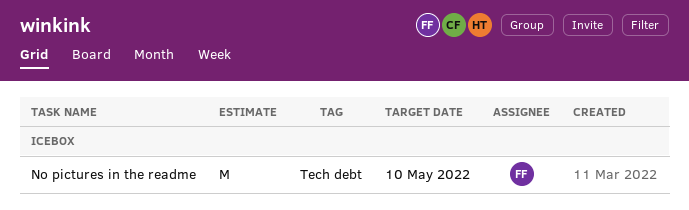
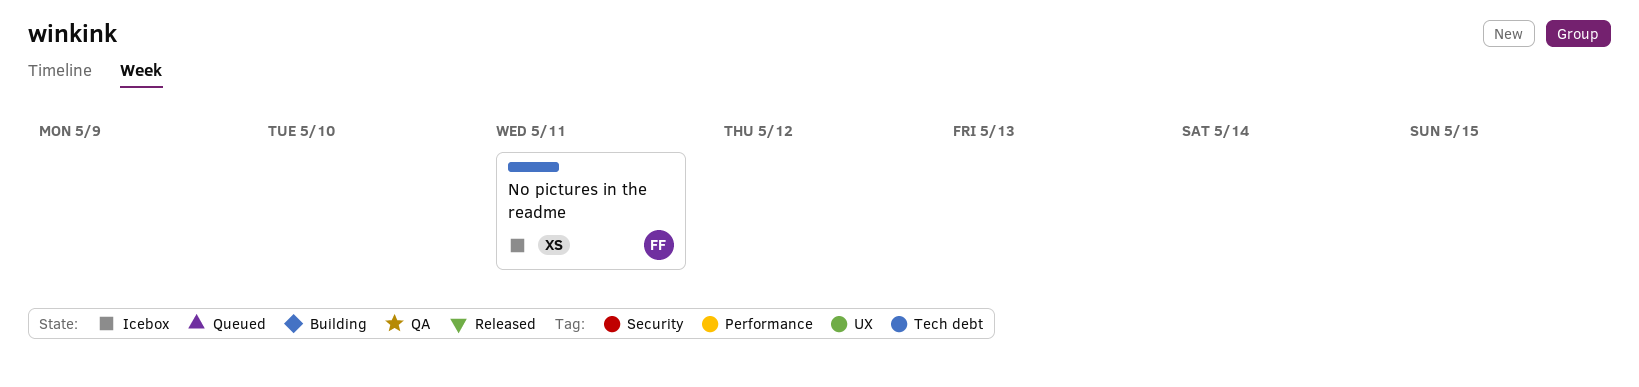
No pictures in the readme, estimate: M -> XS
No pictures in the readme, due: May 10 -> May 11

